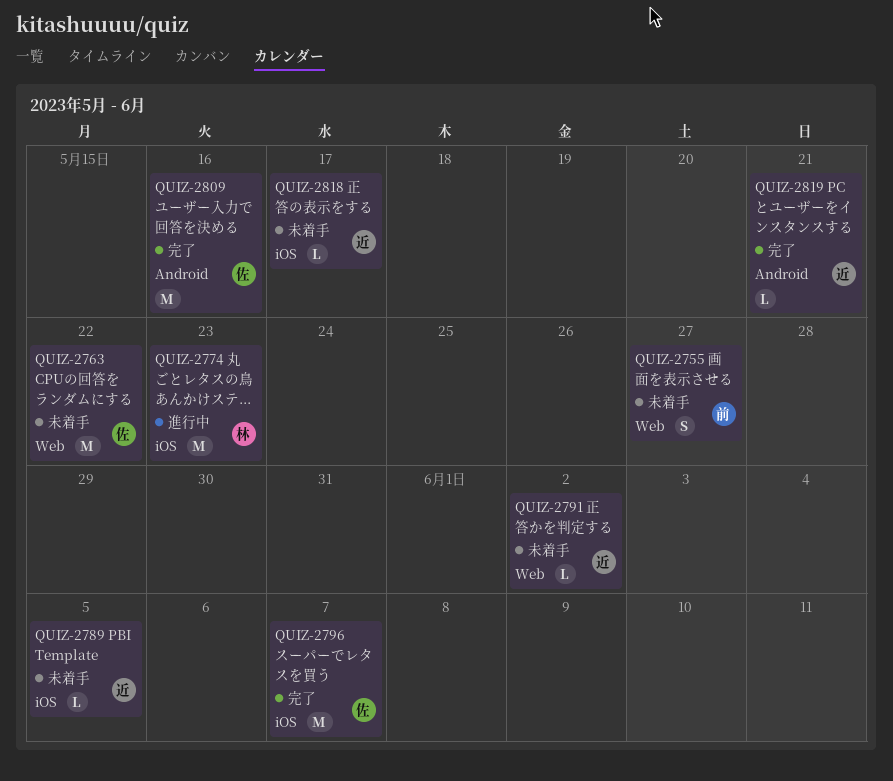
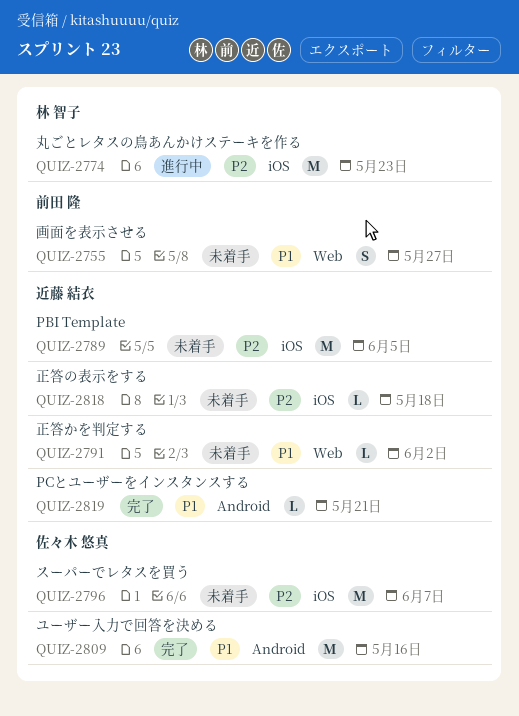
QUIZ-2763: present -> none
QUIZ-2789, estimate: L -> M
QUIZ-2796, status: 完了 -> 未着手
QUIZ-2818, due: May 17 -> May 18

